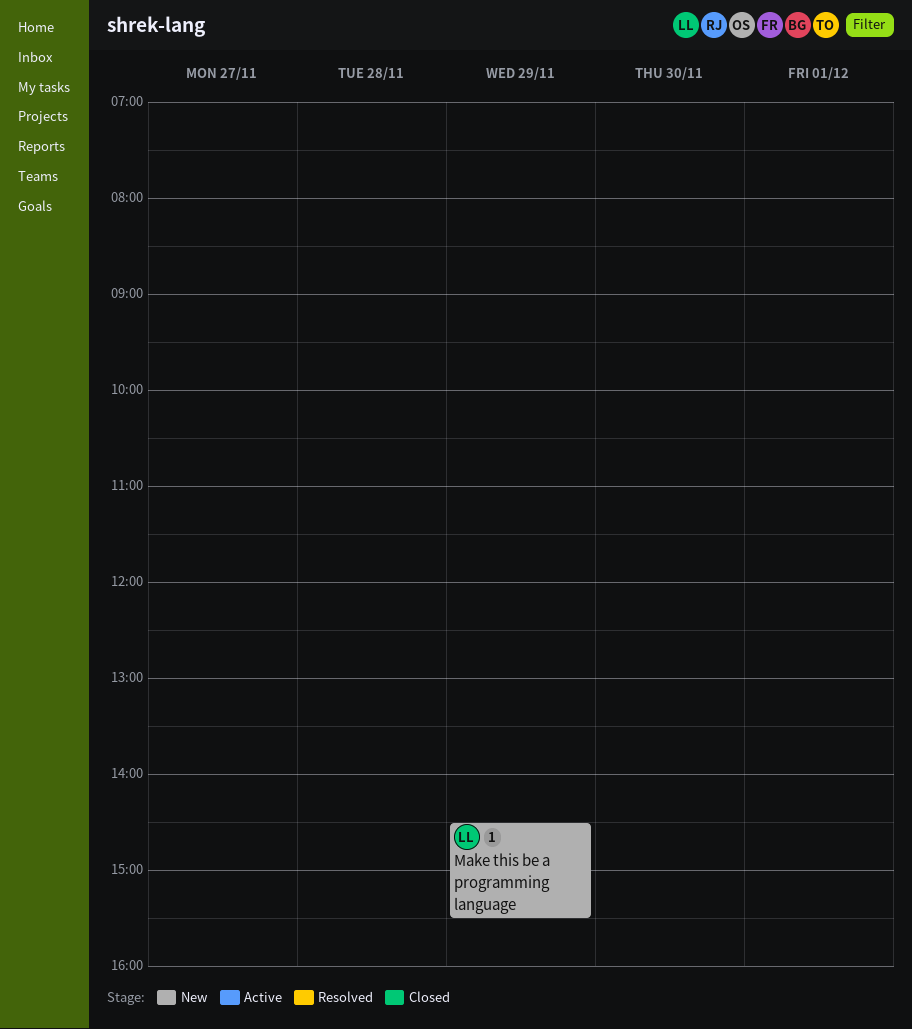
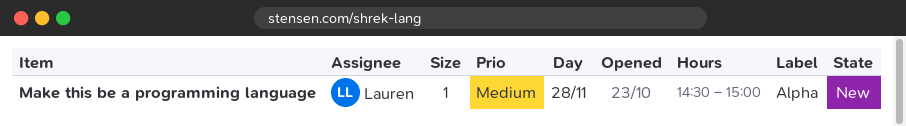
Make this be a programming language, day: Nov 29 -> Nov 28
Make this be a programming language, ends: 15:30 -> 15:00

